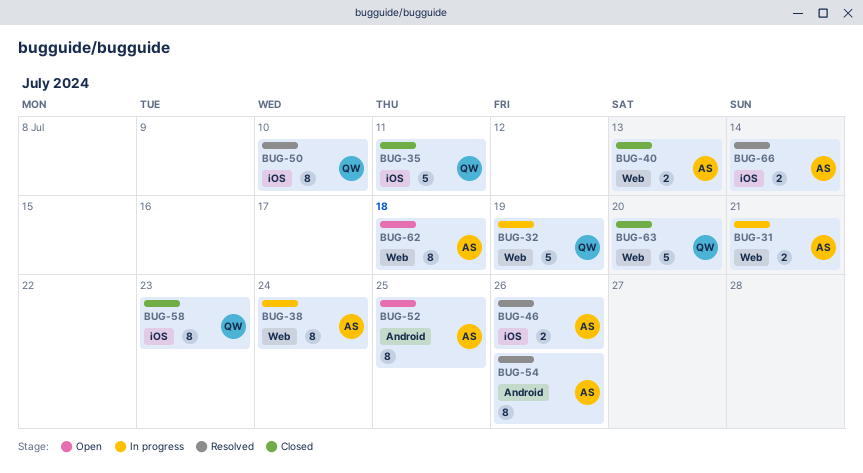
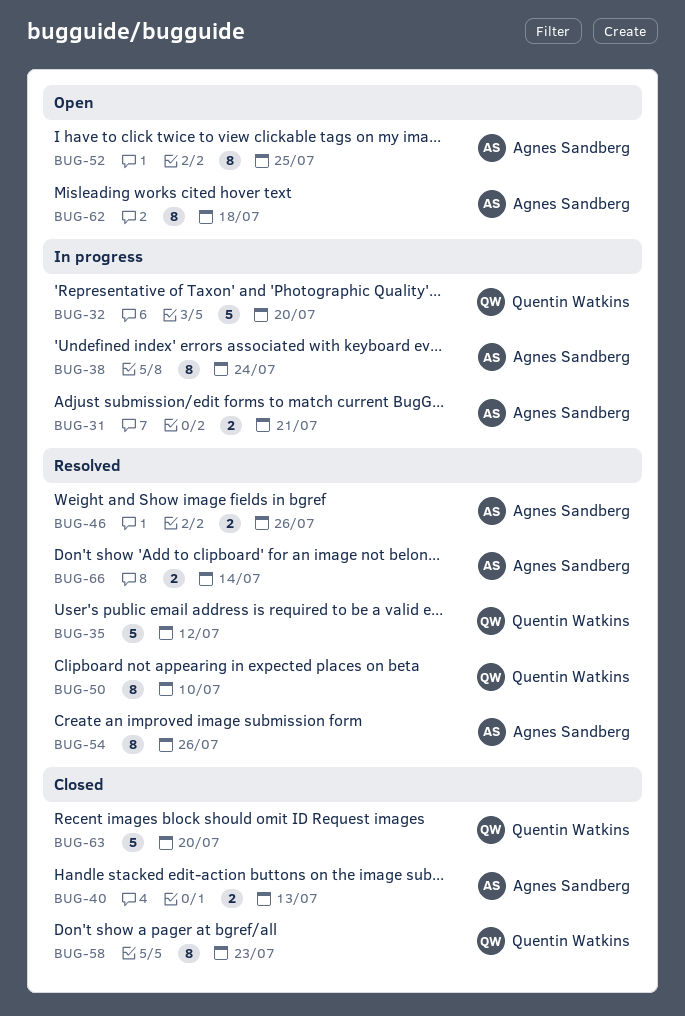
BUG-32, due: Jul 19 -> Jul 20
BUG-35, status: Closed -> Resolved
BUG-35, due: Jul 11 -> Jul 12

